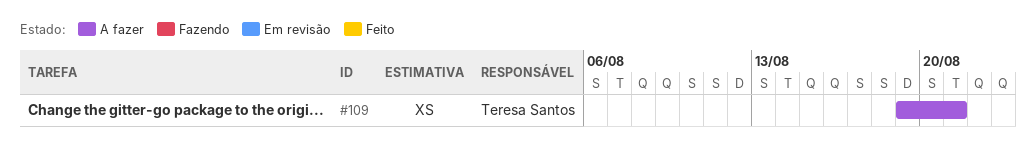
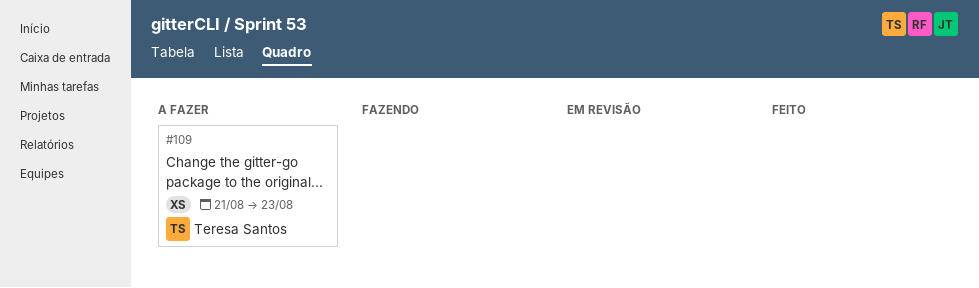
#109, start: Aug 19 -> Aug 21
#109, due: Aug 21 -> Aug 23

